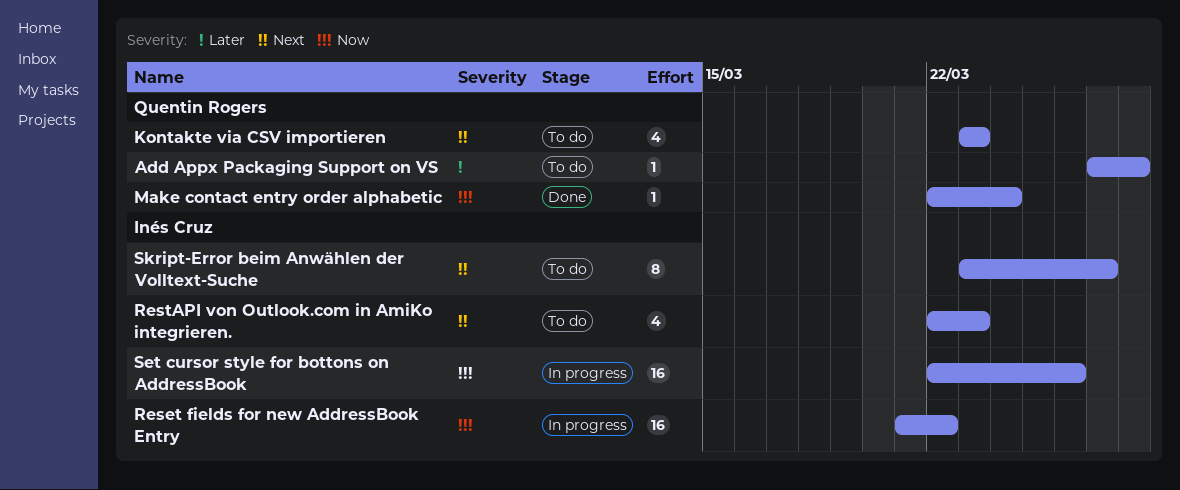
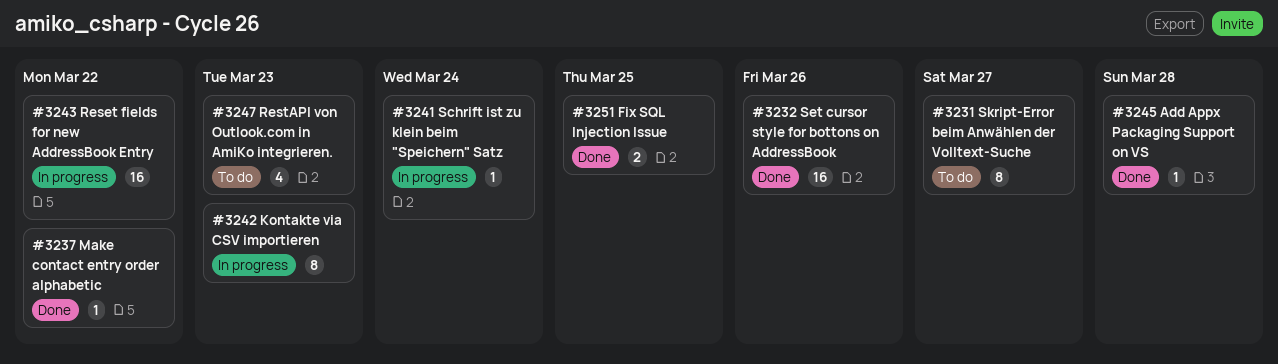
Add Appx Packaging Support on VS, status: To do -> Done
Fix SQL Injection Issue: none -> present
Kontakte via CSV importieren, status: To do -> In progress
Kontakte via CSV importieren, estimate: 4 -> 8
Make contact entry order alphabetic, due: Mar 24 -> Mar 22
Schrift ist zu klein beim "Speichern" Satz: none -> present
Set cursor style for bottons on AddressBook, status: In progress -> Done

